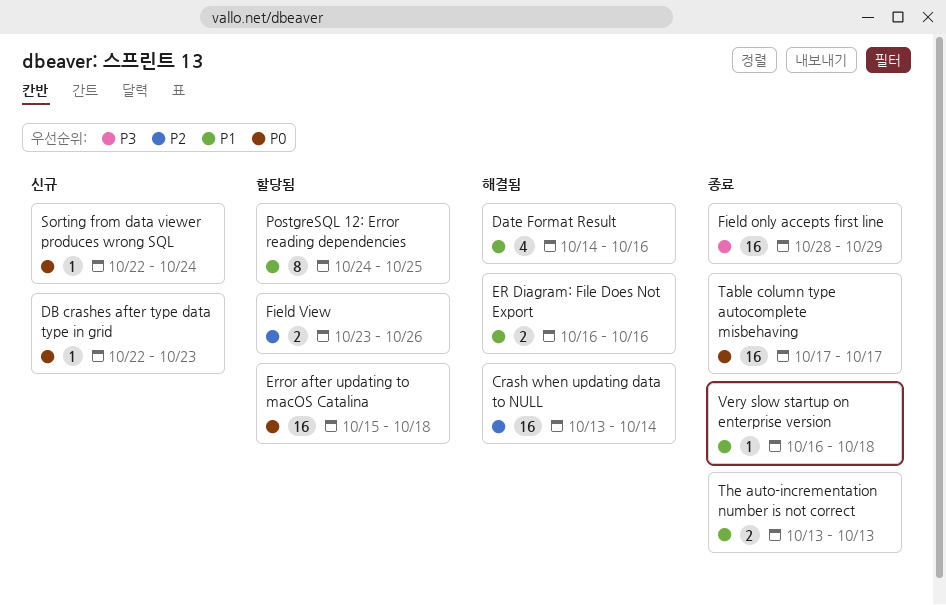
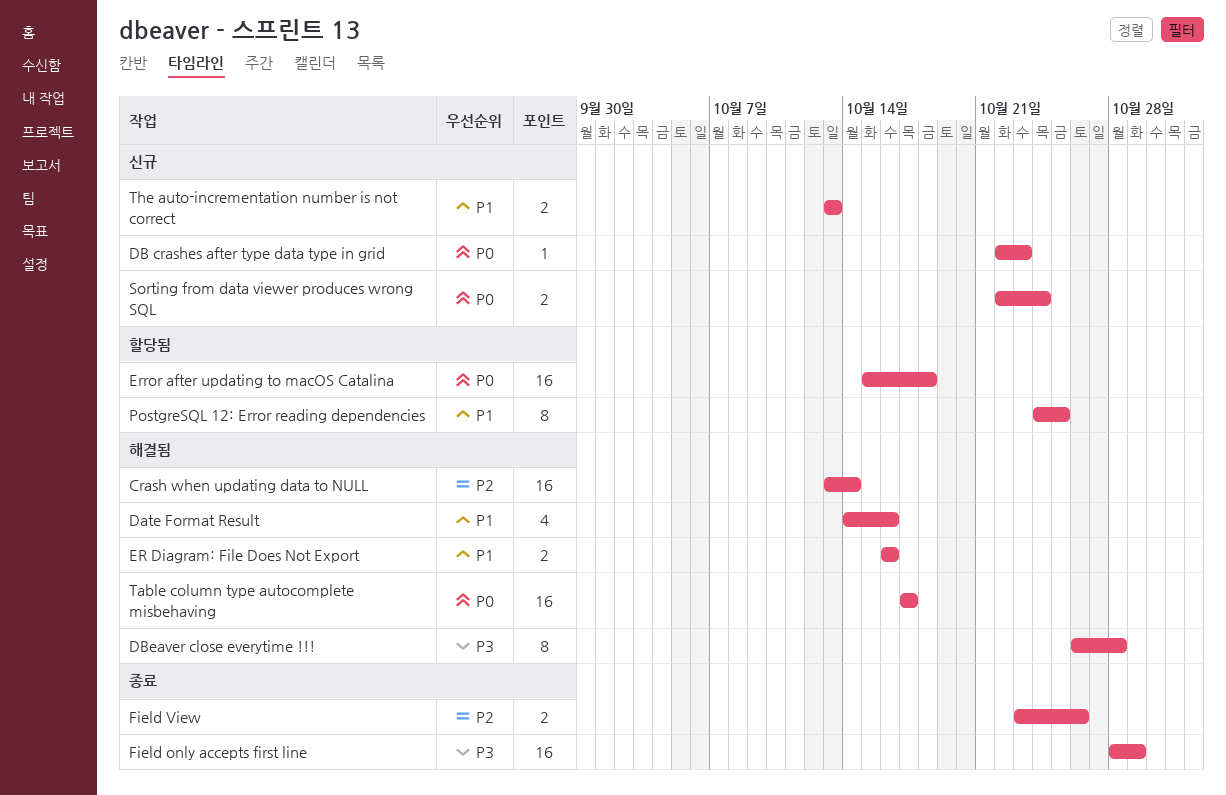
DBeaver close everytime !!!: none -> present
Field View, status: 할당됨 -> 종료
Sorting from data viewer produces wrong SQL, estimate: 1 -> 2
Table column type autocomplete misbehaving, status: 종료 -> 해결됨
The auto-incrementation number is not correct, status: 종료 -> 신규
Very slow startup on enterprise version: present -> none

